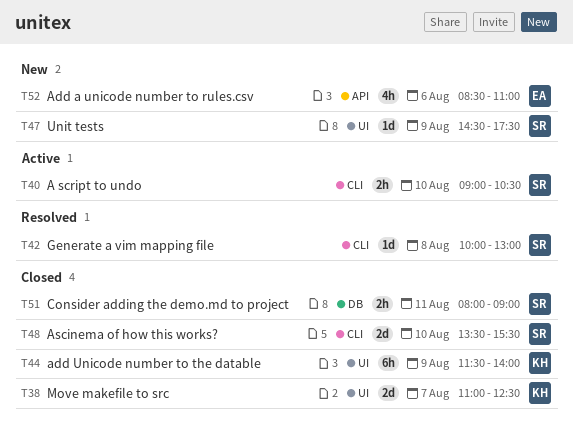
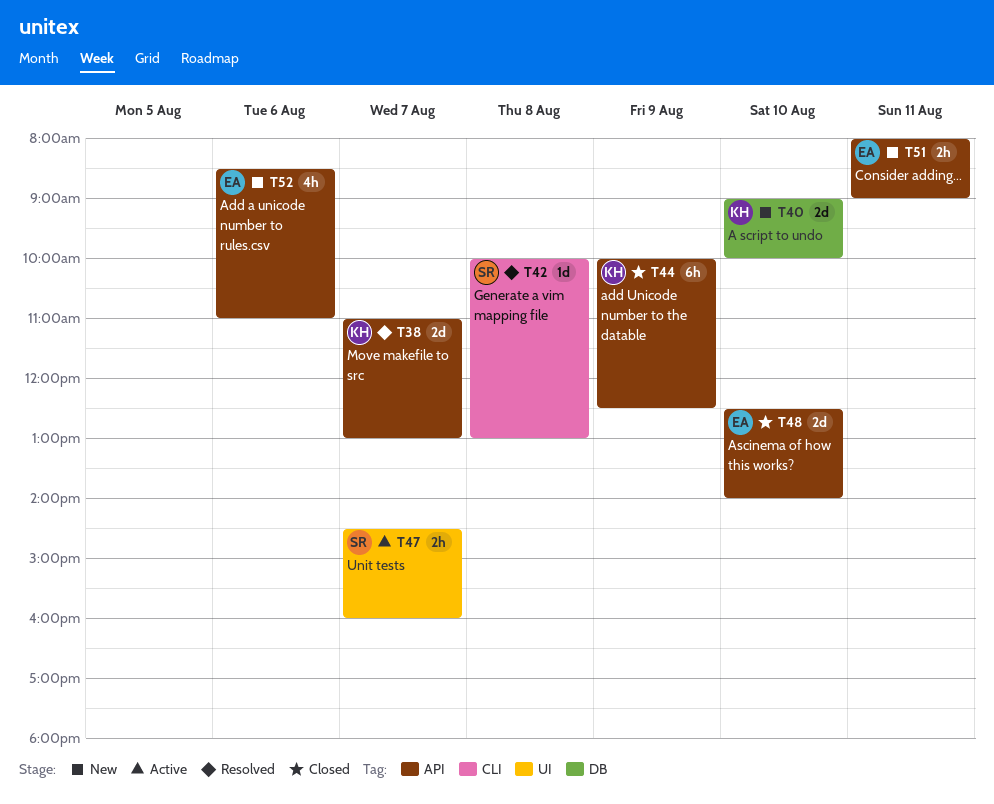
T38, status: Closed -> Resolved
T38, label: UI -> API
T38, ends: 12:30 -> 13:00
T40, status: Active -> New
T40, owner: SR -> KH
T40, label: CLI -> DB
T40, estimate: 2h -> 2d
T40, ends: 10:30 -> 10:00
T44, label: UI -> API
T44, begins: 11:30 -> 10:00
T44, ends: 14:00 -> 12:30
T47, status: New -> Active
T47, estimate: 1d -> 2h
T47, day: Aug 9 -> Aug 7
T47, ends: 17:30 -> 16:00
T48, owner: SR -> EA
T48, label: CLI -> API
T48, begins: 13:30 -> 12:30
T48, ends: 15:30 -> 14:00
T51, status: Closed -> New
T51, owner: SR -> EA
T51, label: DB -> API

